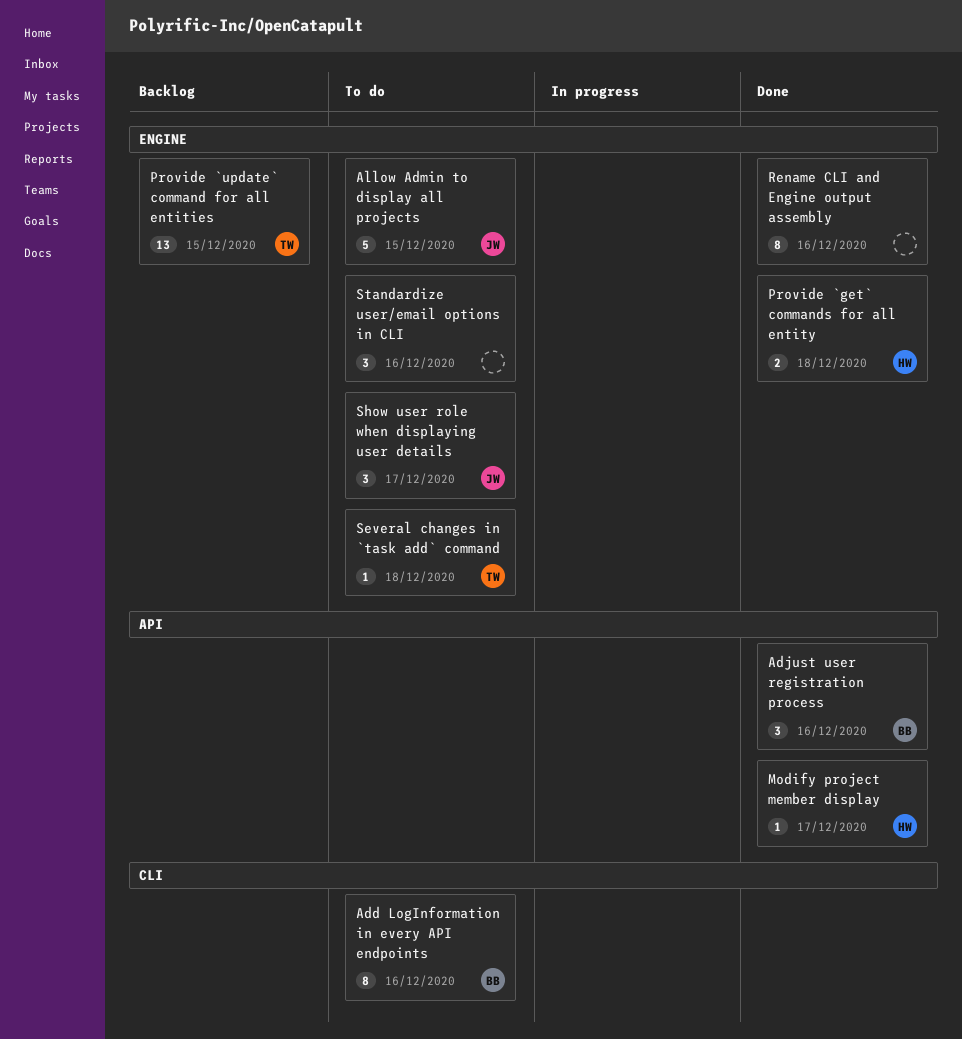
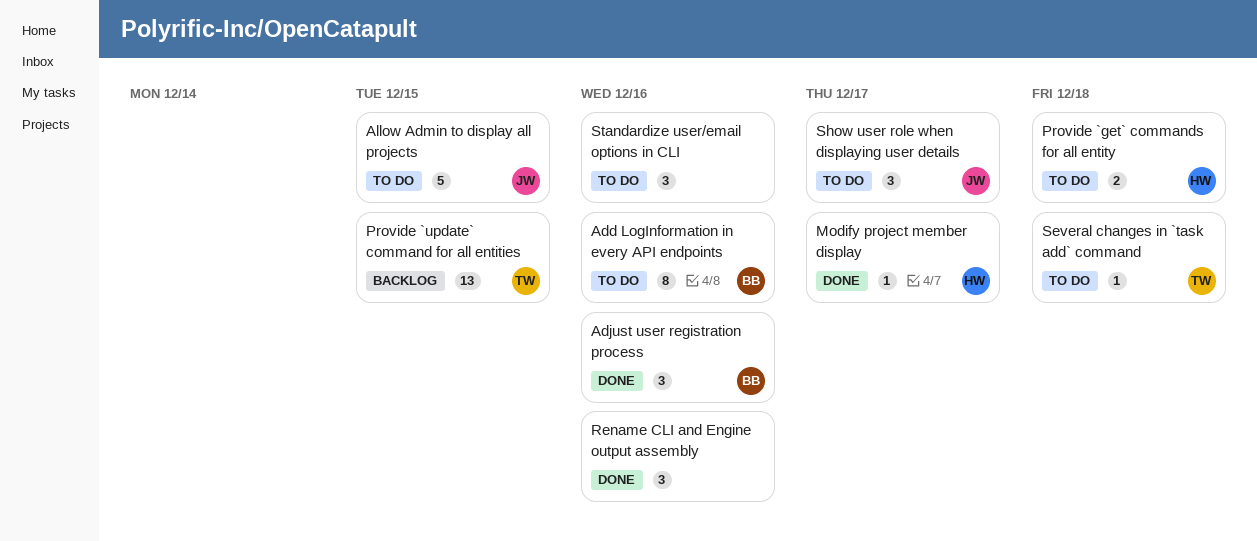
Provide `get` commands for all entity, status: Done -> To do
Rename CLI and Engine output assembly, estimate: 8 -> 3

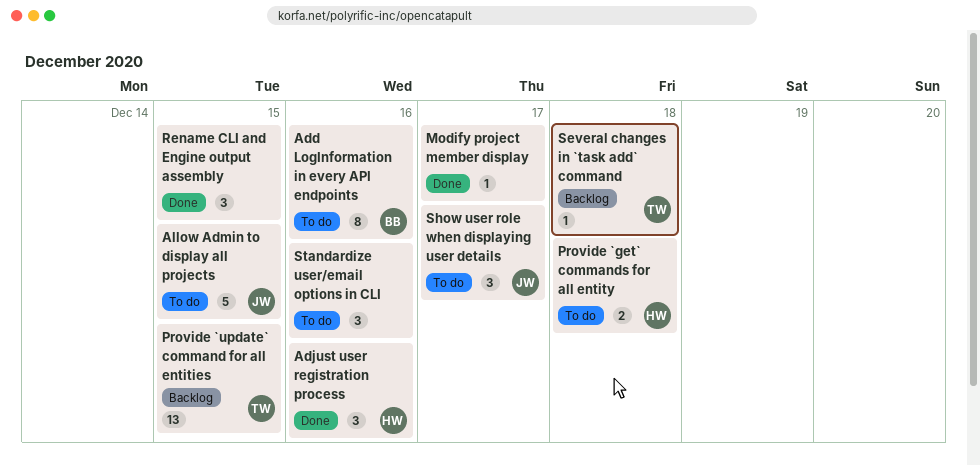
Adjust user registration process, owner: BB -> HW
Modify project member display, owner: HW -> none
Rename CLI and Engine output assembly, due: Dec 16 -> Dec 15
Several changes in `task add` command, status: To do -> Backlog

